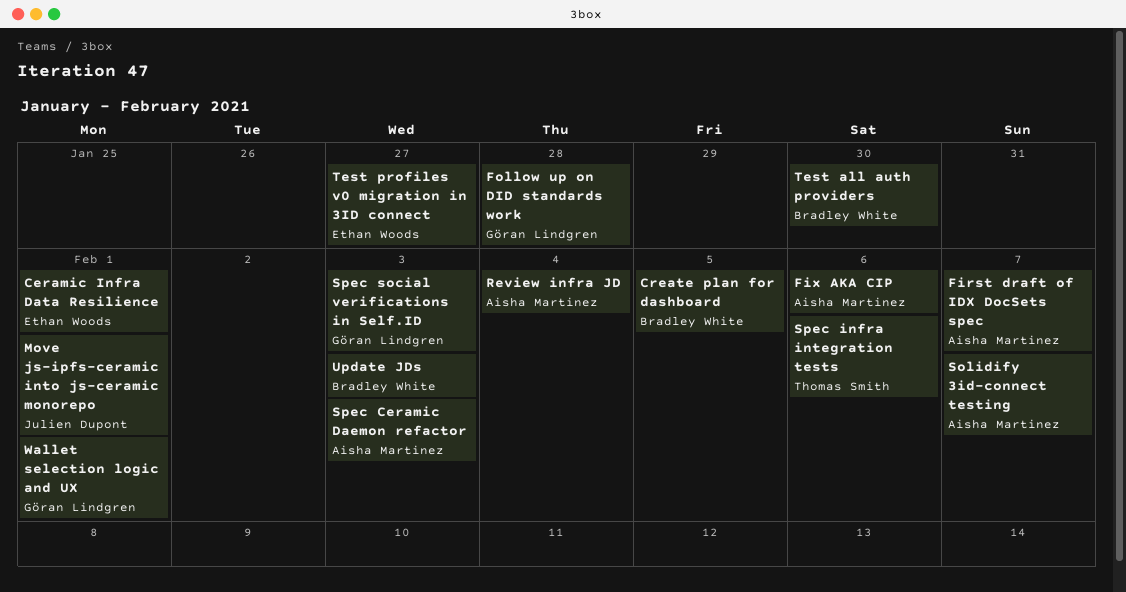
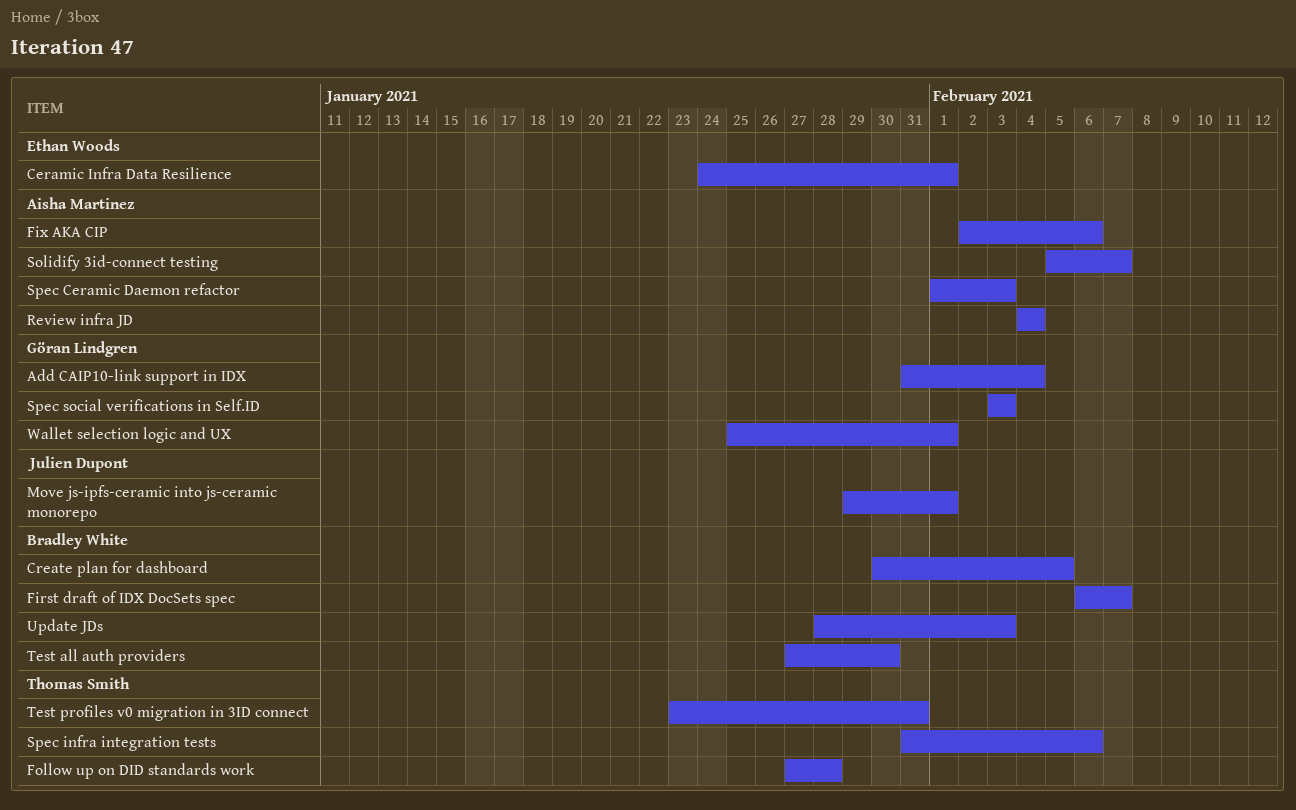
Add CAIP10-link support in IDX: none -> present
First draft of IDX DocSets spec, owner: Aisha Martinez -> Bradley White
Follow up on DID standards work, owner: Göran Lindgren -> Thomas Smith
Test profiles v0 migration in 3ID connect, owner: Ethan Woods -> Thomas Smith
Test profiles v0 migration in 3ID connect, due: Jan 27 -> Jan 31

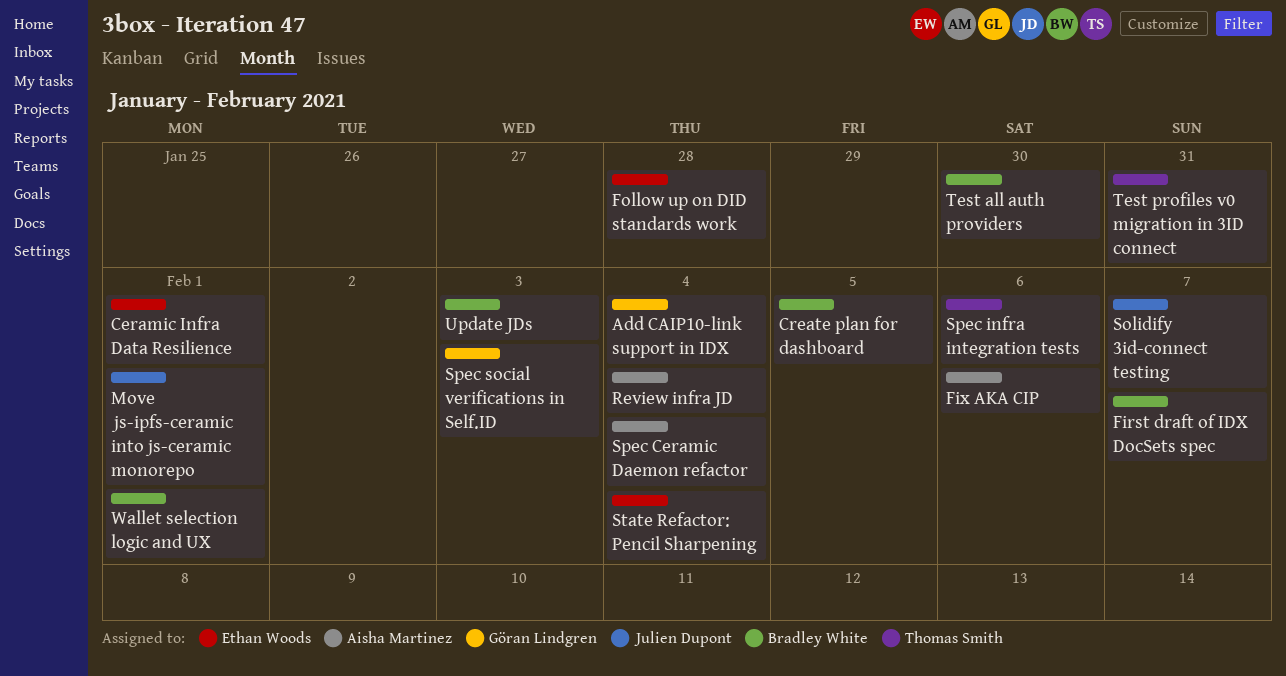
Follow up on DID standards work, owner: Thomas Smith -> Ethan Woods
Solidify 3id-connect testing, owner: Aisha Martinez -> Julien Dupont
Spec Ceramic Daemon refactor, due: Feb 3 -> Feb 4
State Refactor: Pencil Sharpening: none -> present
Wallet selection logic and UX, owner: Göran Lindgren -> Bradley White

